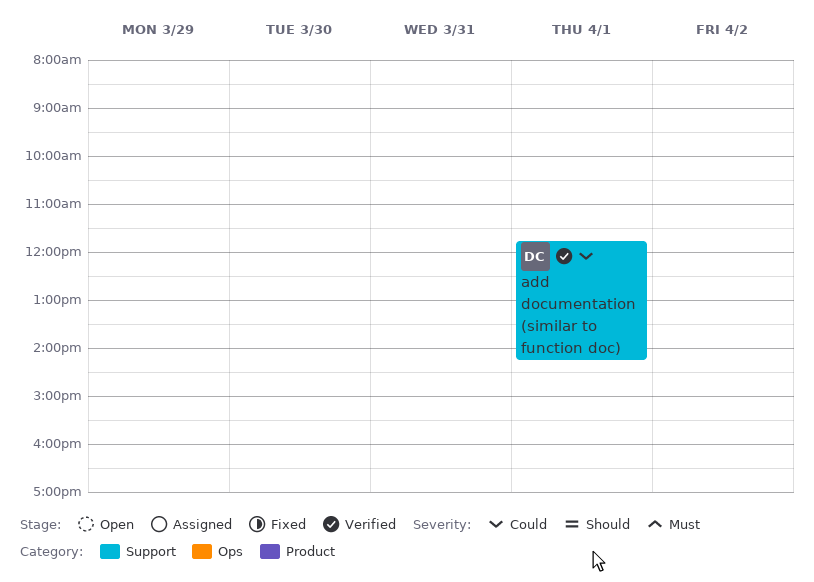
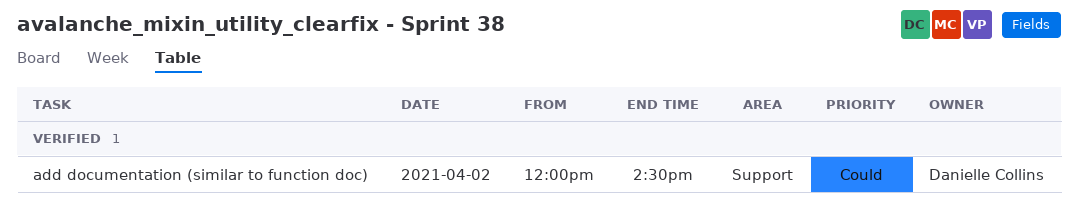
add documentation (similar to function doc), day: Apr 1 -> Apr 2
add documentation (similar to function doc), begins: 11:45 -> 12:00
add documentation (similar to function doc), ends: 14:15 -> 14:30

